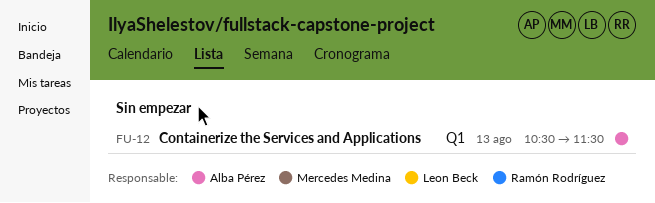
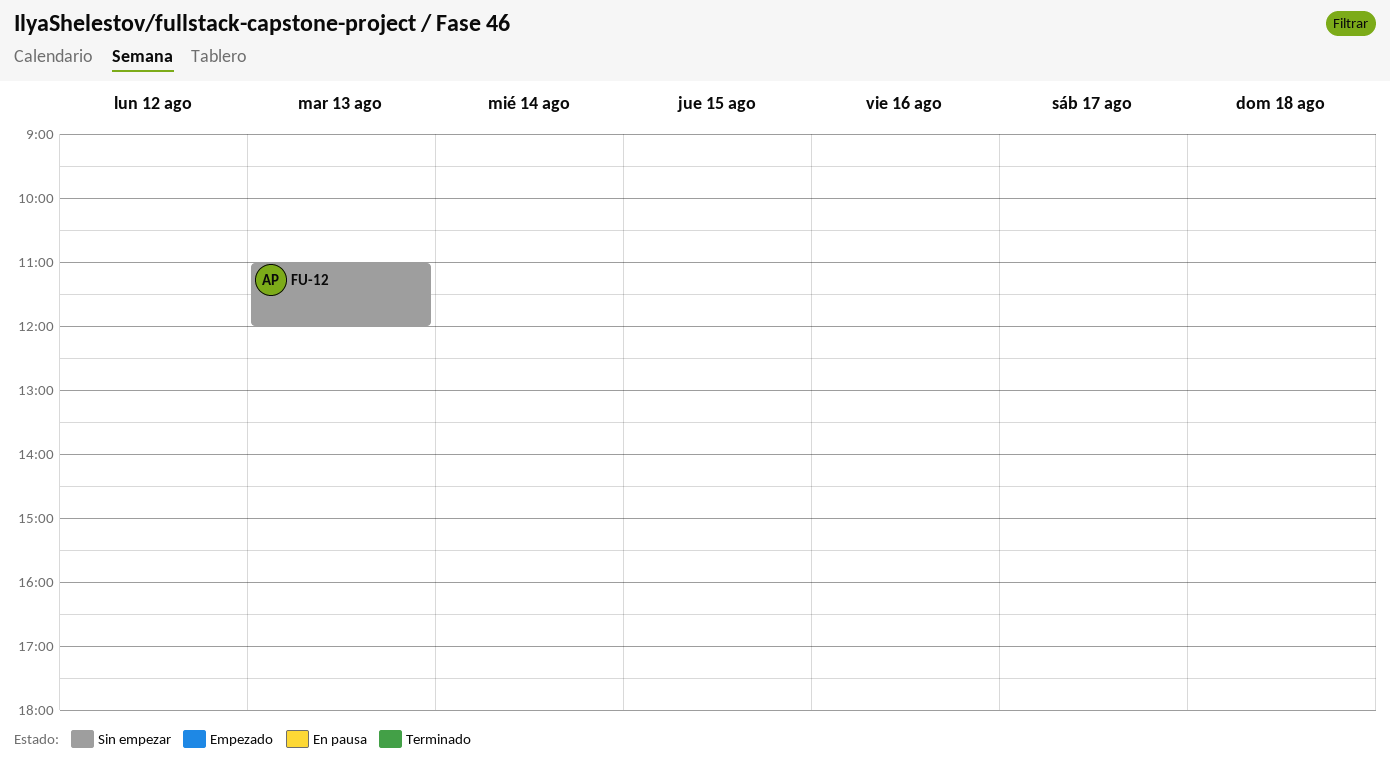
FU-12, begins: 10:30 -> 11:00
FU-12, ends: 11:30 -> 12:00

